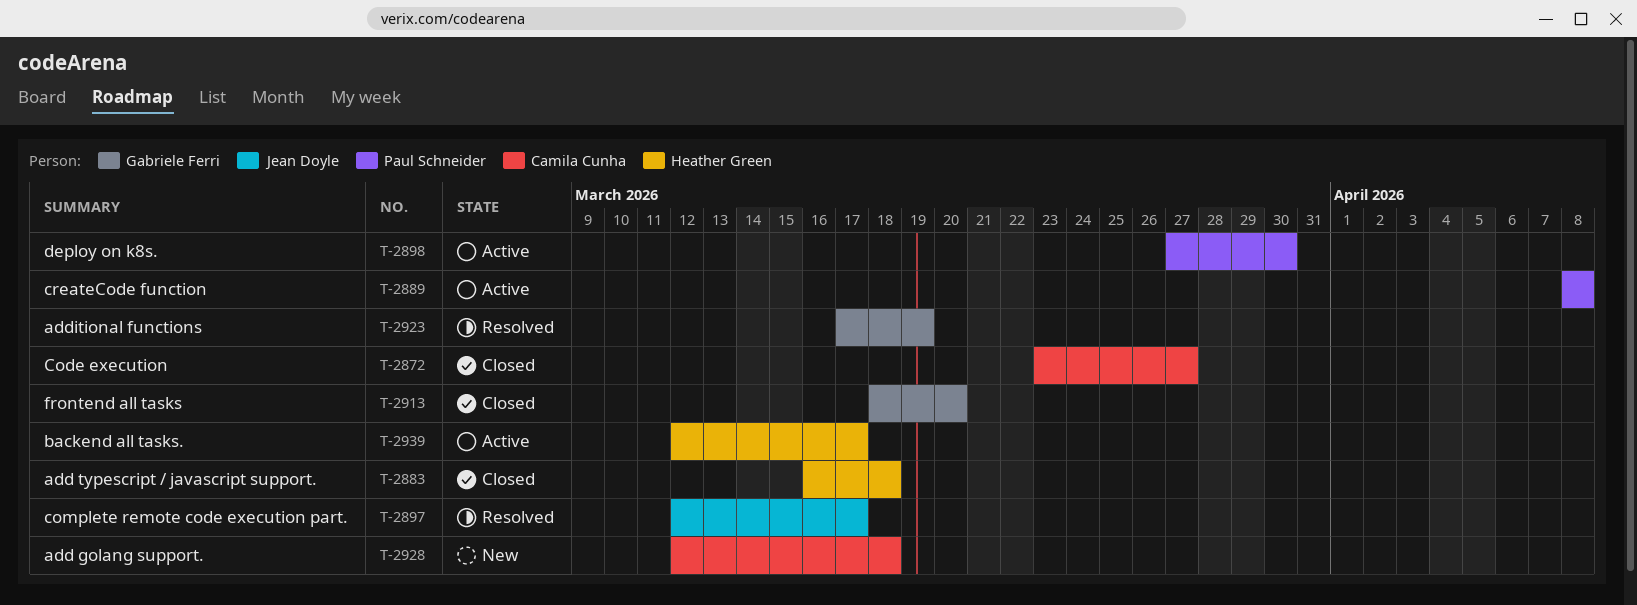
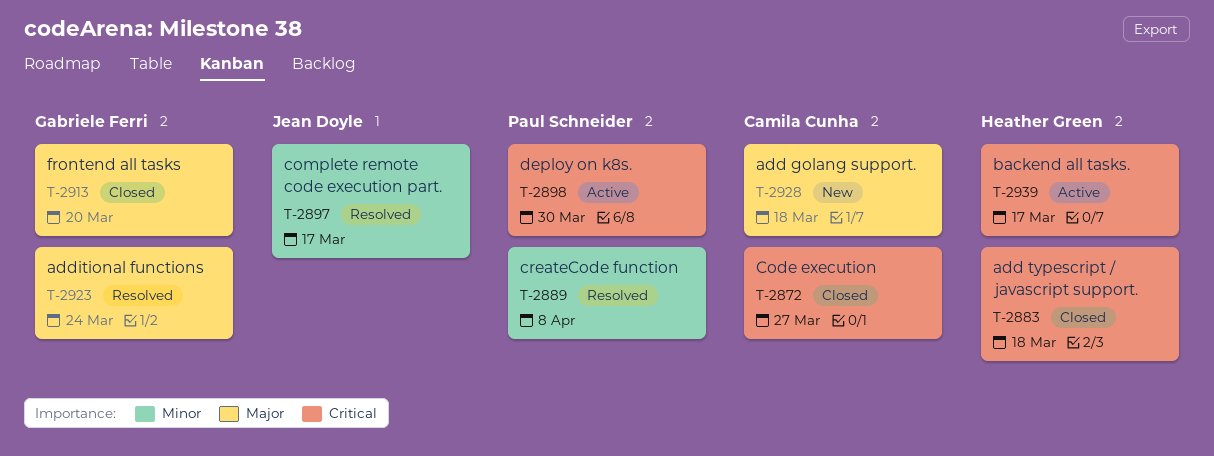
T-2889, status: Active -> Resolved
T-2923, due: Mar 19 -> Mar 24

